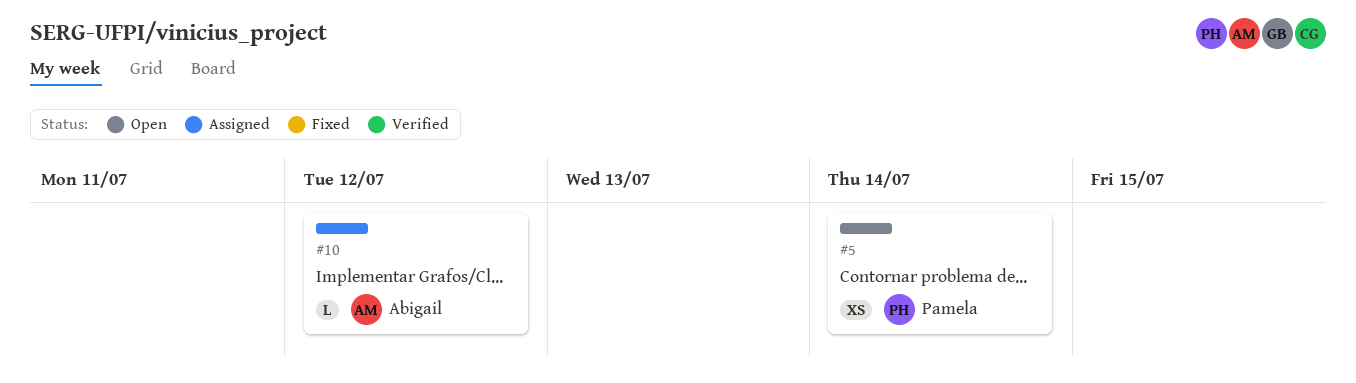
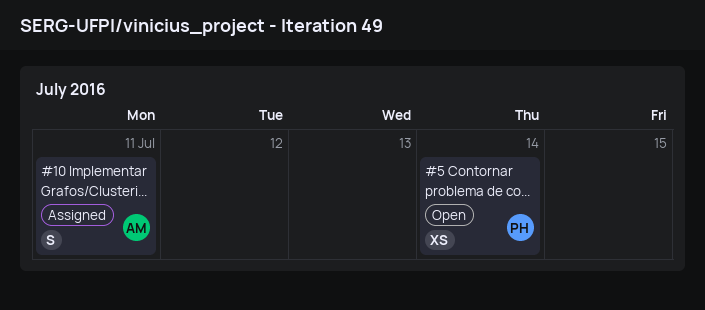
#10, estimate: L -> S
#10, due: Jul 12 -> Jul 11

